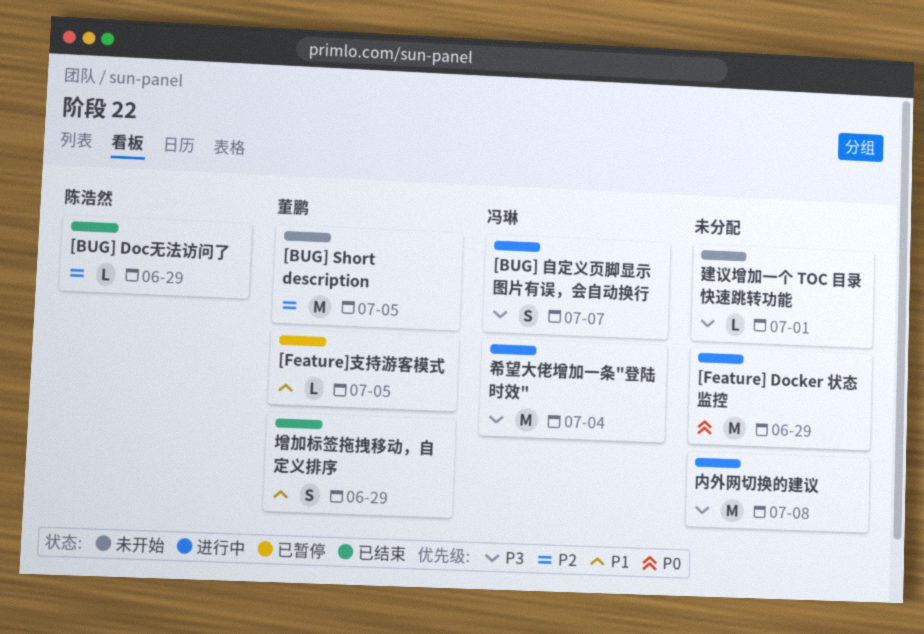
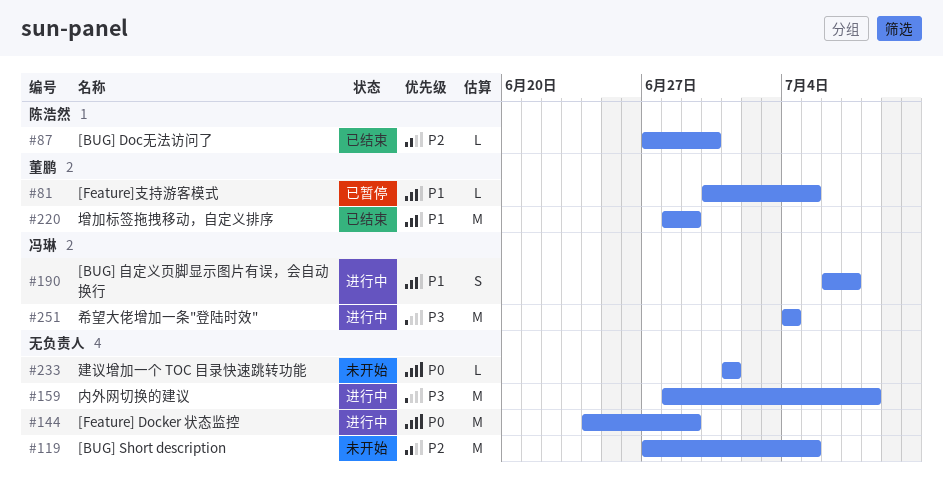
[BUG] Doc无法访问了, due: Jun 29 -> Jun 30
[BUG] Short description, owner: 董鹏 -> none
[BUG] 自定义页脚显示图片有误，会自动换行, priority: P3 -> P1
增加标签拖拽移动，自定义排序, estimate: S -> M
建议增加一个 TOC 目录快速跳转功能, priority: P3 -> P0

